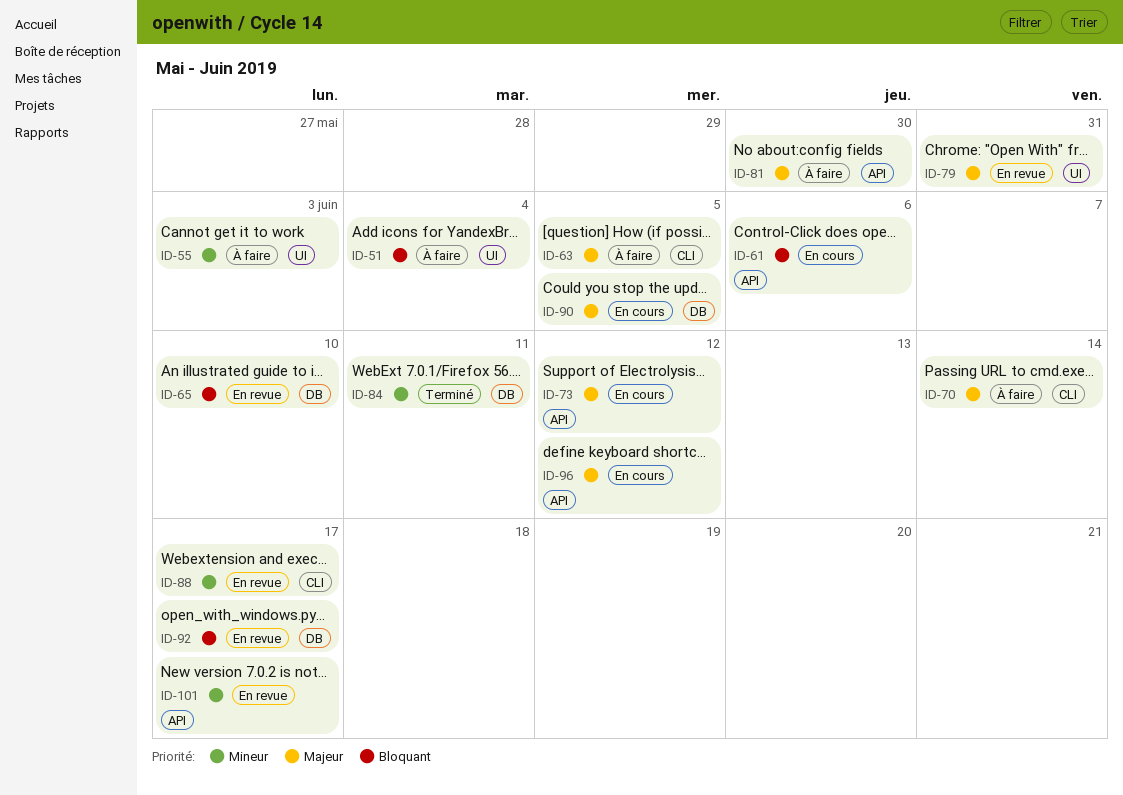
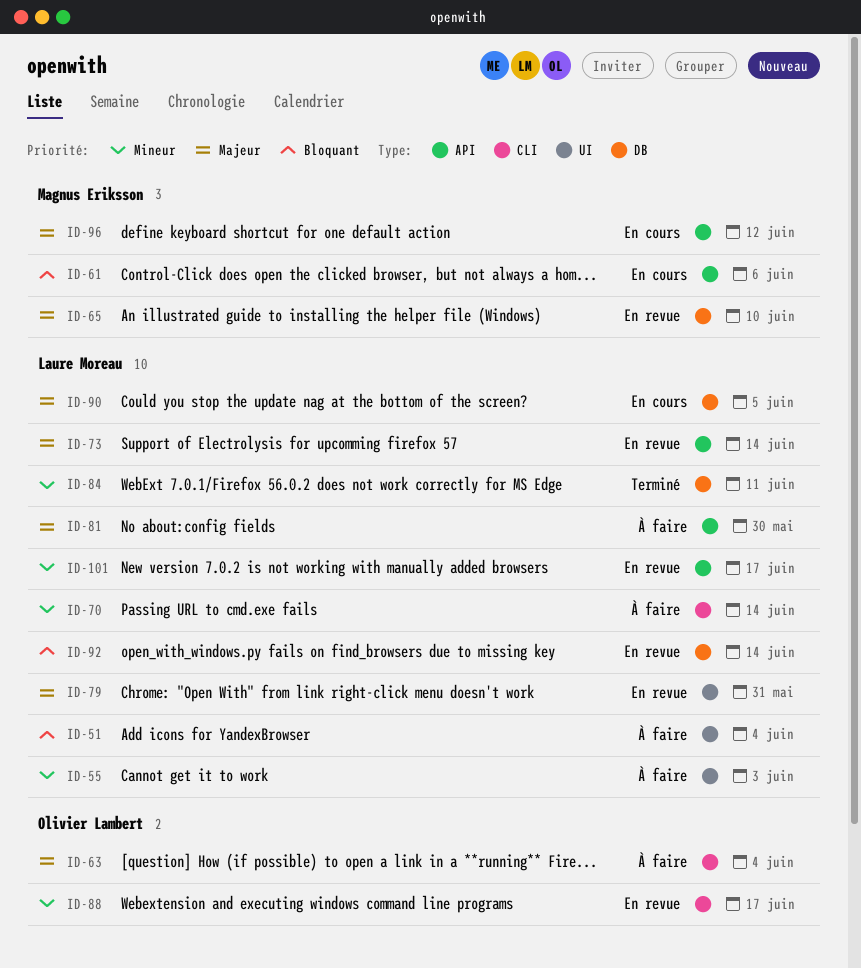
ID-63, due: Jun 5 -> Jun 4
ID-65, priority: Bloquant -> Majeur
ID-70, priority: Majeur -> Mineur
ID-73, status: En cours -> En revue
ID-73, due: Jun 12 -> Jun 14
ID-92, due: Jun 17 -> Jun 14

